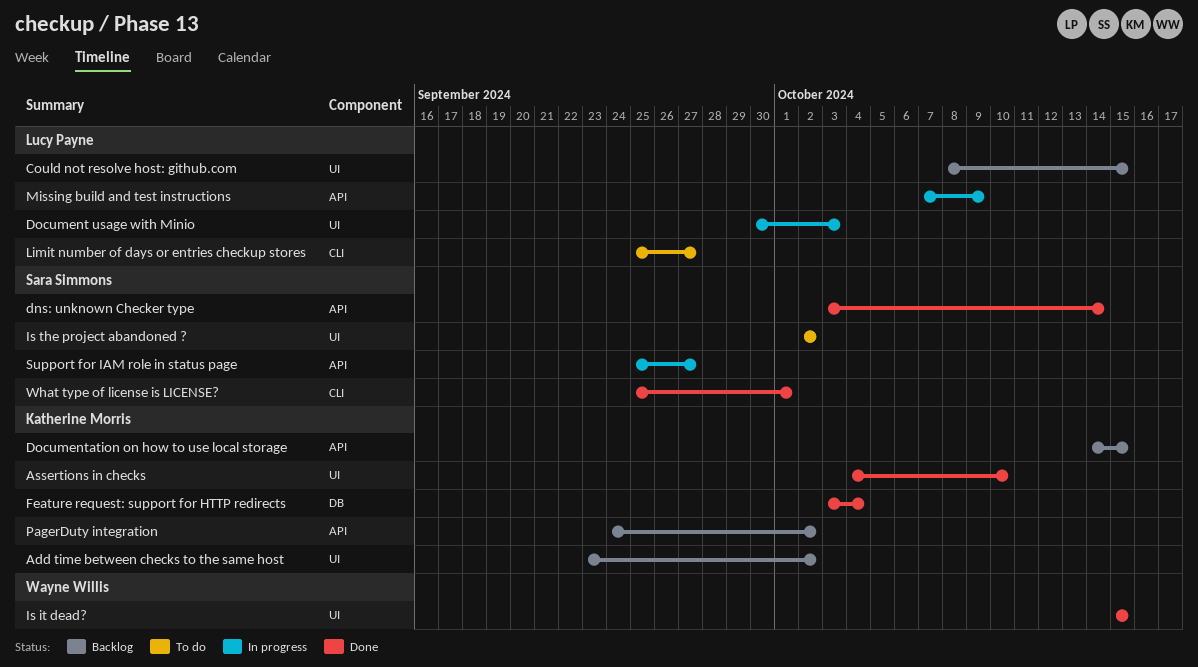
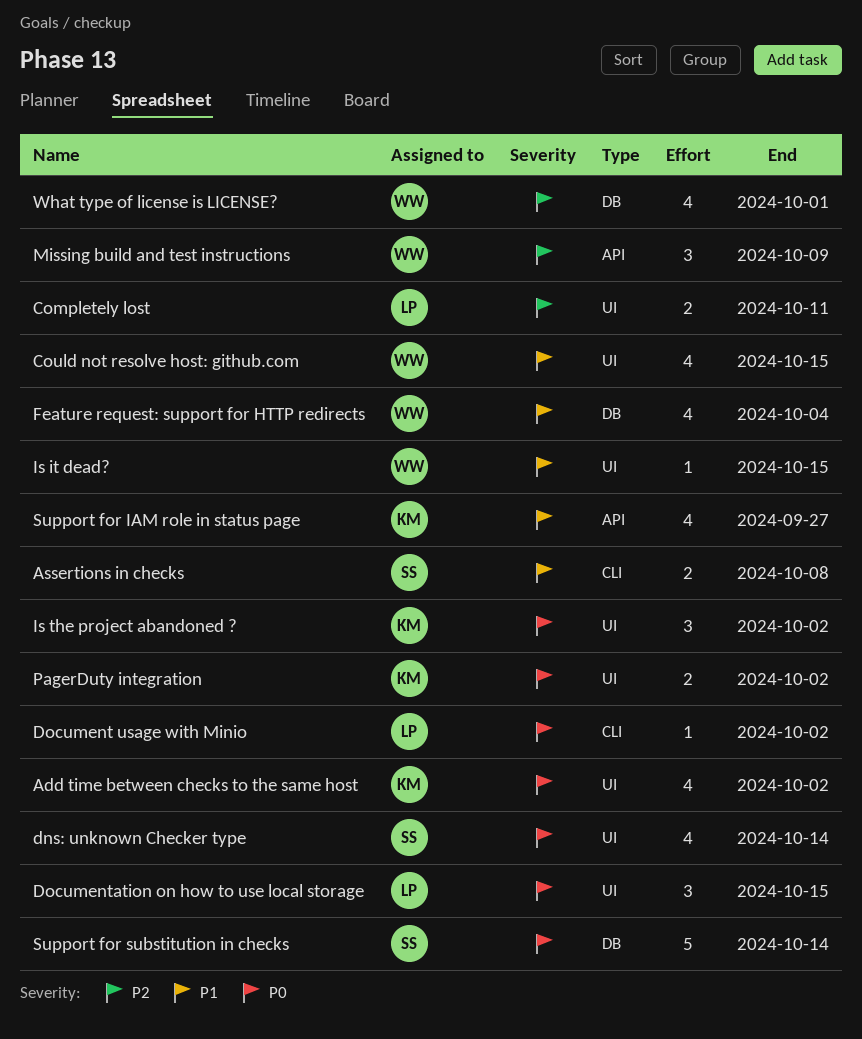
Assertions in checks, owner: Katherine Morris -> Sara Simmons
Assertions in checks, label: UI -> CLI
Assertions in checks, due: Oct 10 -> Oct 8
Completely lost: none -> present
Could not resolve host: github.com, owner: Lucy Payne -> Wayne Willis
dns: unknown Checker type, label: API -> UI
Document usage with Minio, label: UI -> CLI
Document usage with Minio, due: Oct 3 -> Oct 2
Documentation on how to use local storage, owner: Katherine Morris -> Lucy Payne
Documentation on how to use local storage, label: API -> UI
Feature request: support for HTTP redirects, owner: Katherine Morris -> Wayne Willis
Is the project abandoned ?, owner: Sara Simmons -> Katherine Morris
Limit number of days or entries checkup stores: present -> none
Missing build and test instructions, owner: Lucy Payne -> Wayne Willis
PagerDuty integration, label: API -> UI
Support for IAM role in status page, owner: Sara Simmons -> Katherine Morris
Support for substitution in checks: none -> present
What type of license is LICENSE?, owner: Sara Simmons -> Wayne Willis
What type of license is LICENSE?, label: CLI -> DB

